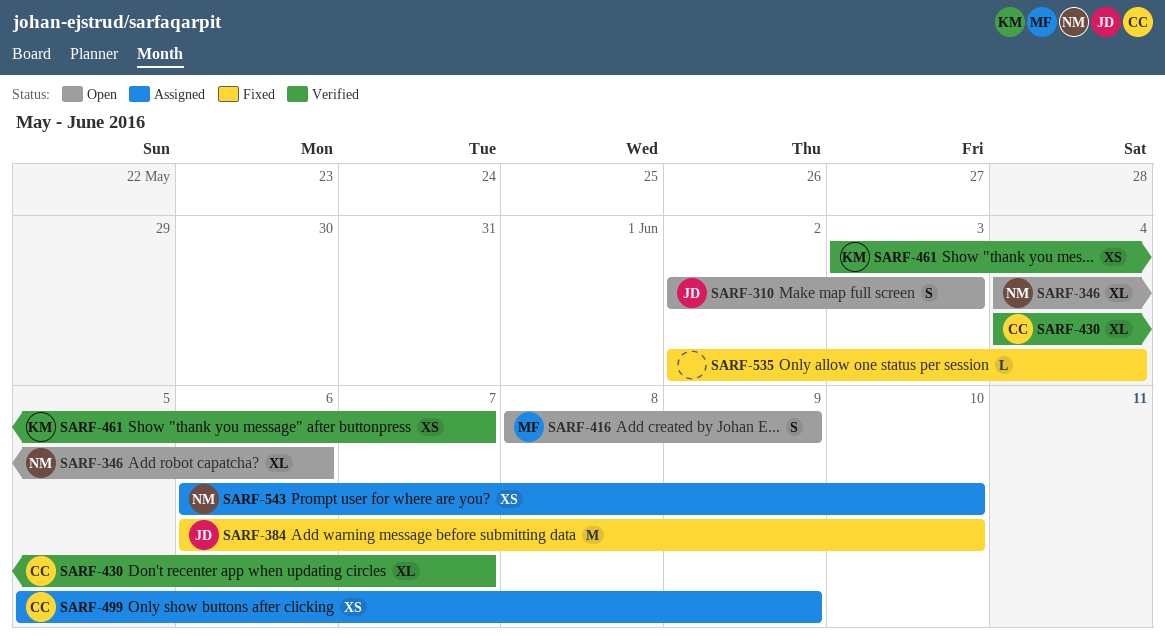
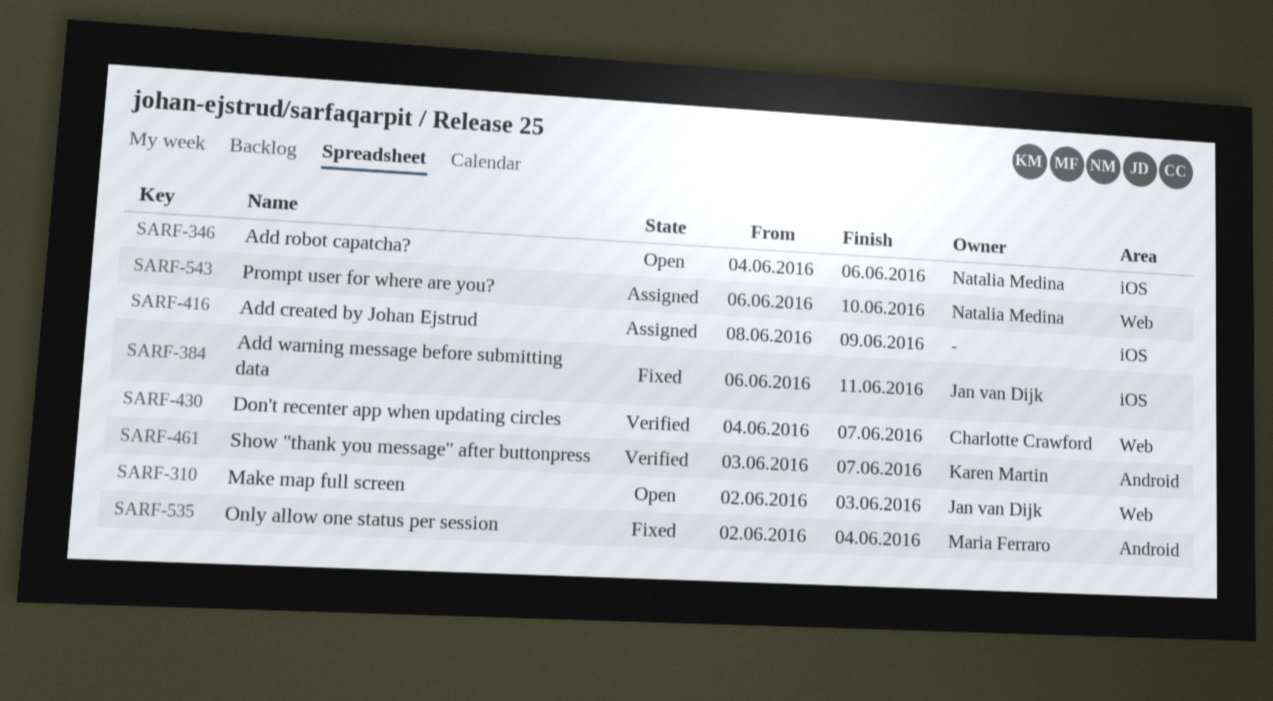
SARF-384, due: Jun 10 -> Jun 11
SARF-416, status: Open -> Assigned
SARF-416, owner: Maria Ferraro -> none
SARF-499: present -> none
SARF-535, owner: none -> Maria Ferraro

